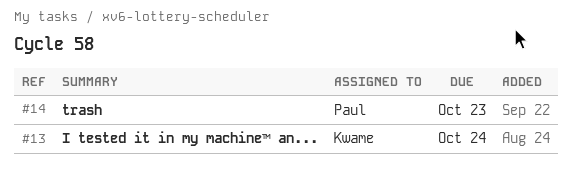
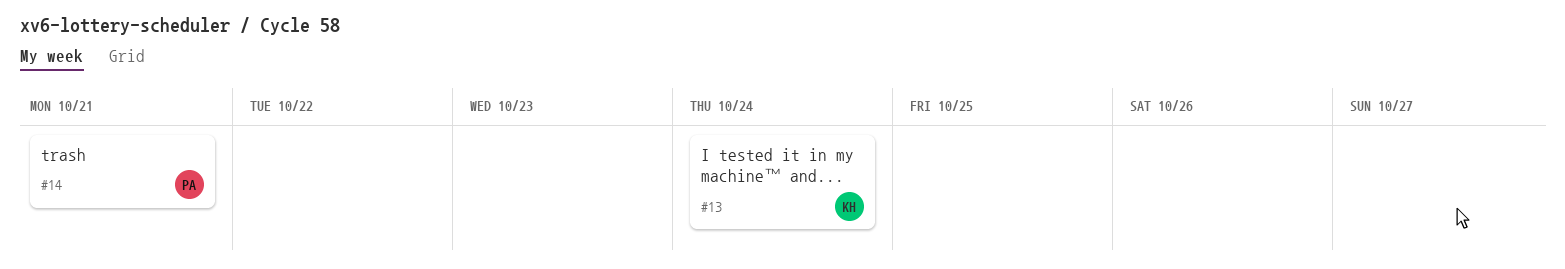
#14, due: Oct 23 -> Oct 21

